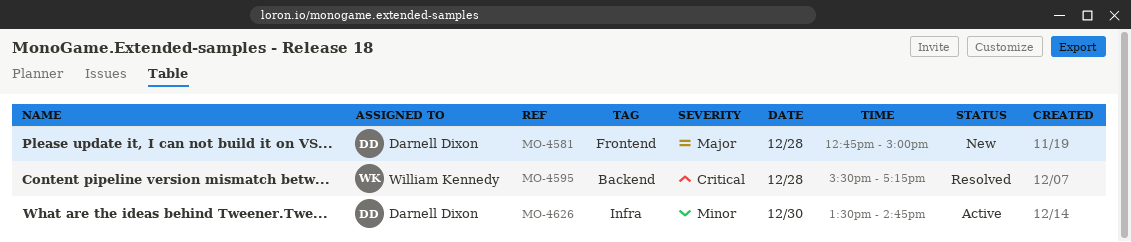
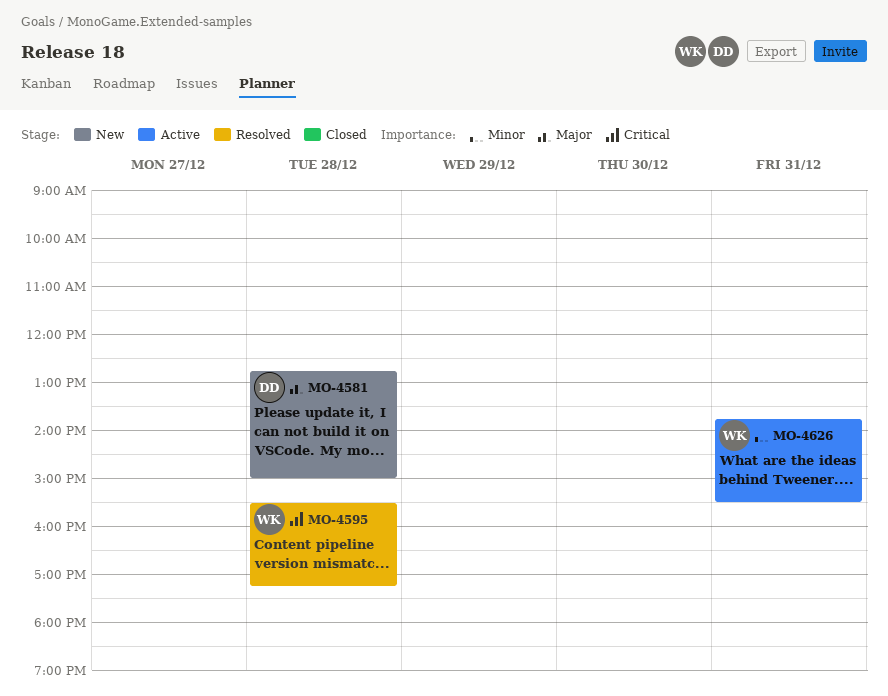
MO-4626, owner: Darnell Dixon -> William Kennedy
MO-4626, day: Dec 30 -> Dec 31
MO-4626, begins: 13:30 -> 13:45
MO-4626, ends: 14:45 -> 15:30

